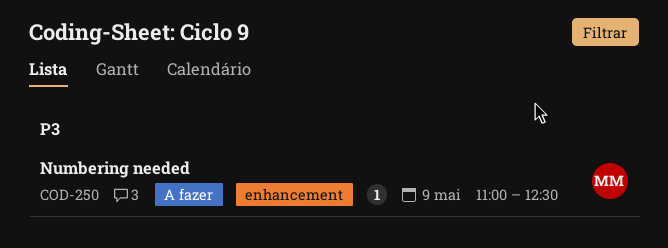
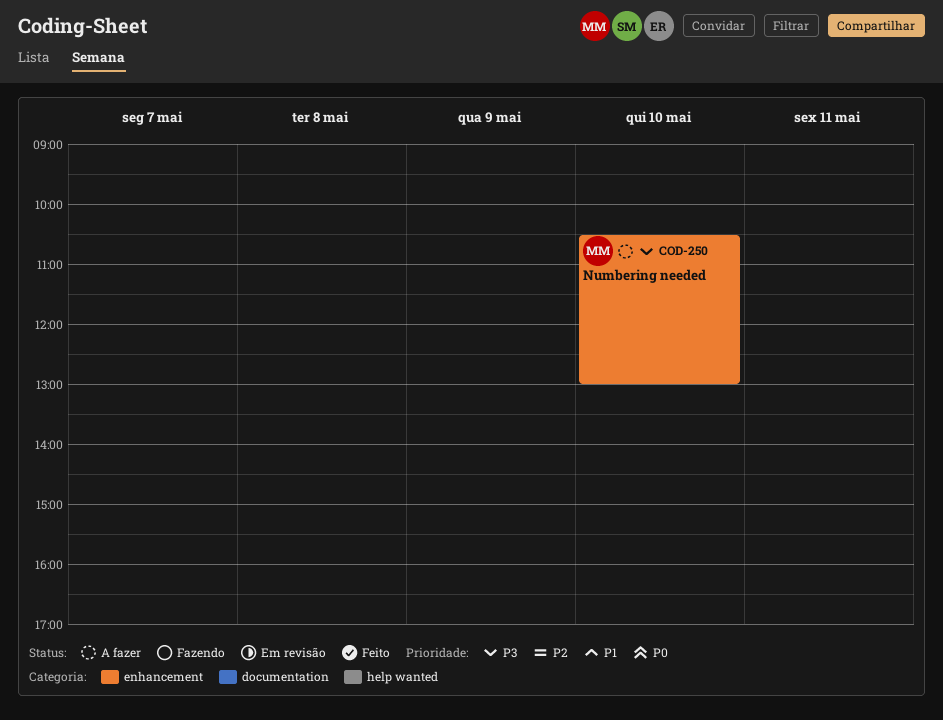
COD-250, day: May 9 -> May 10
COD-250, begins: 11:00 -> 10:30
COD-250, ends: 12:30 -> 13:00

